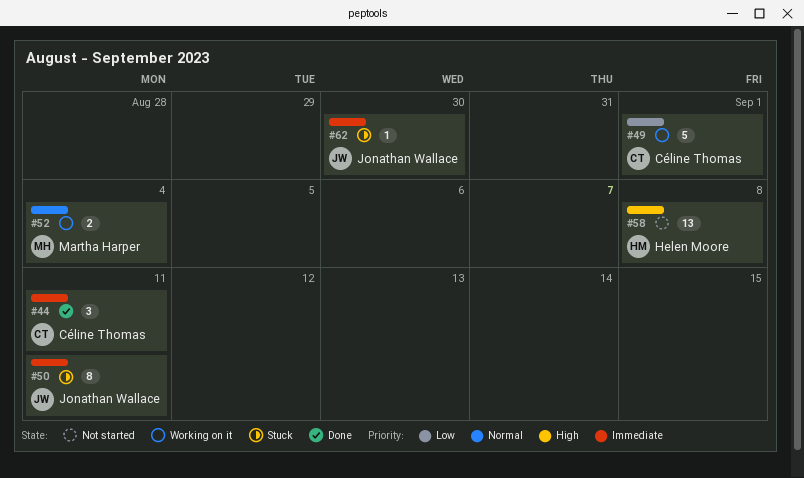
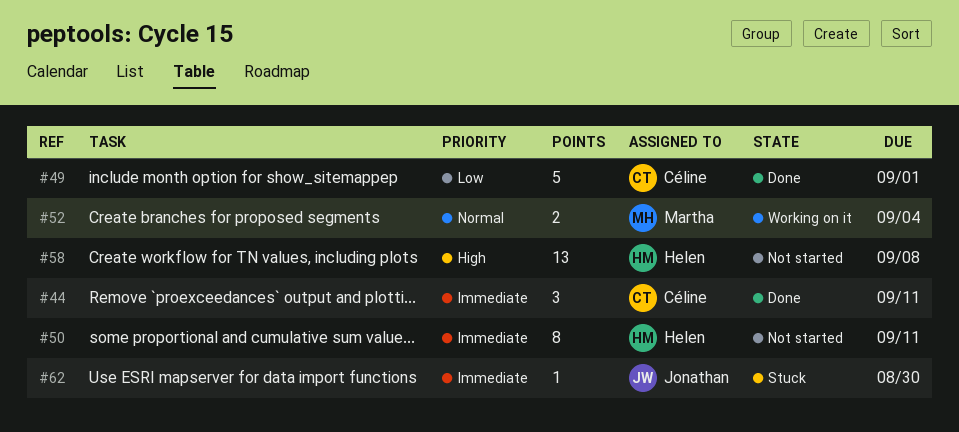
#49, status: Working on it -> Done
#50, status: Stuck -> Not started
#50, owner: Jonathan Wallace -> Helen Moore

